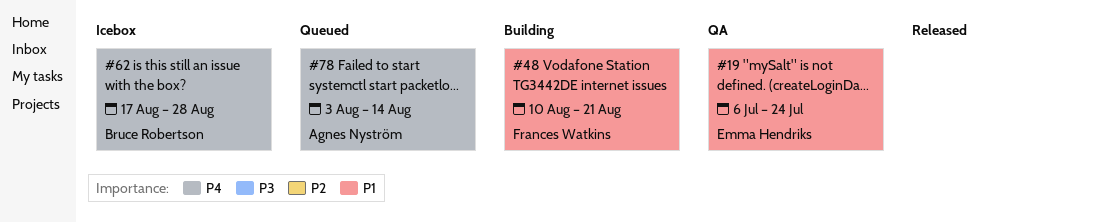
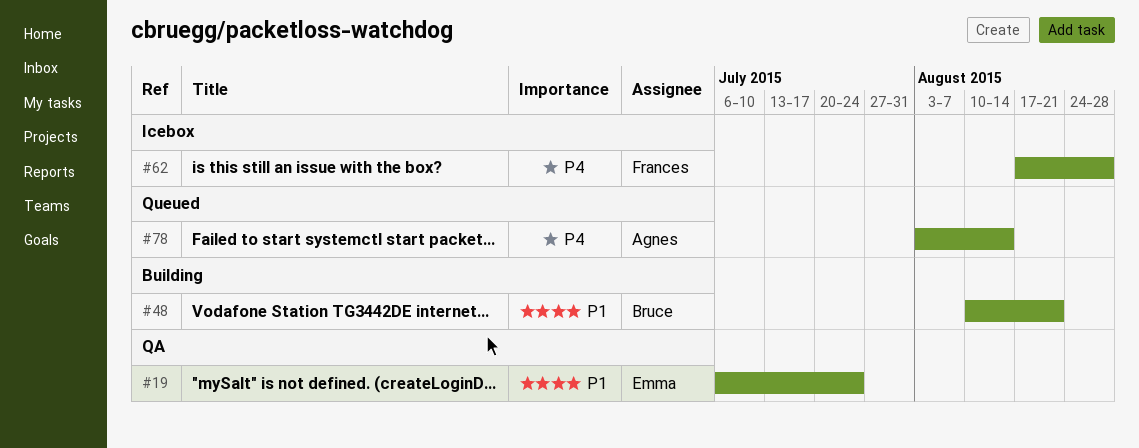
#48, owner: Frances Watkins -> Bruce Robertson
#62, owner: Bruce Robertson -> Frances Watkins

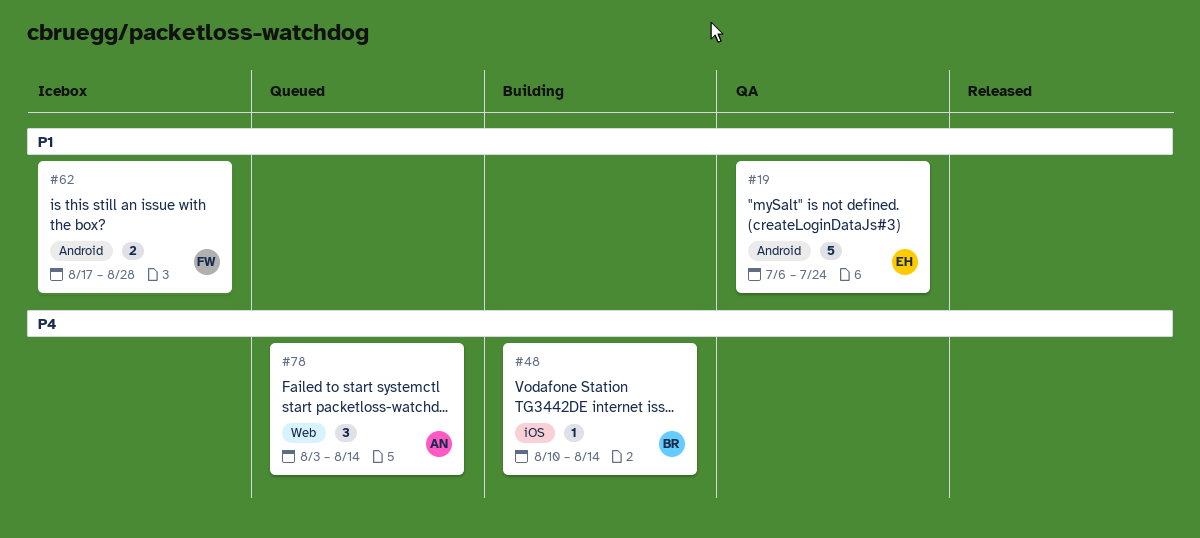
#48, priority: P1 -> P4
#48, due: Aug 21 -> Aug 14
#62, priority: P4 -> P1

